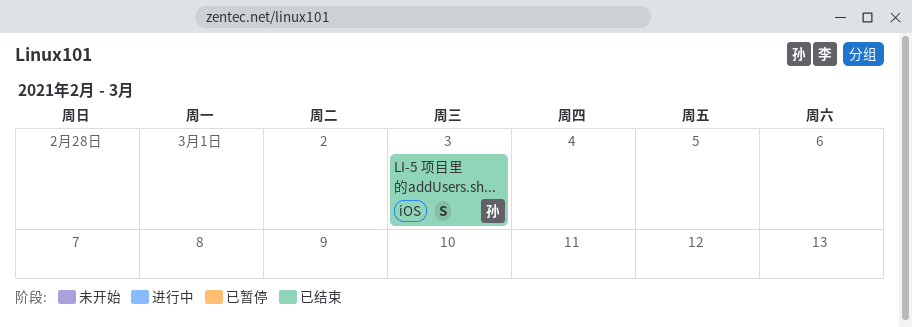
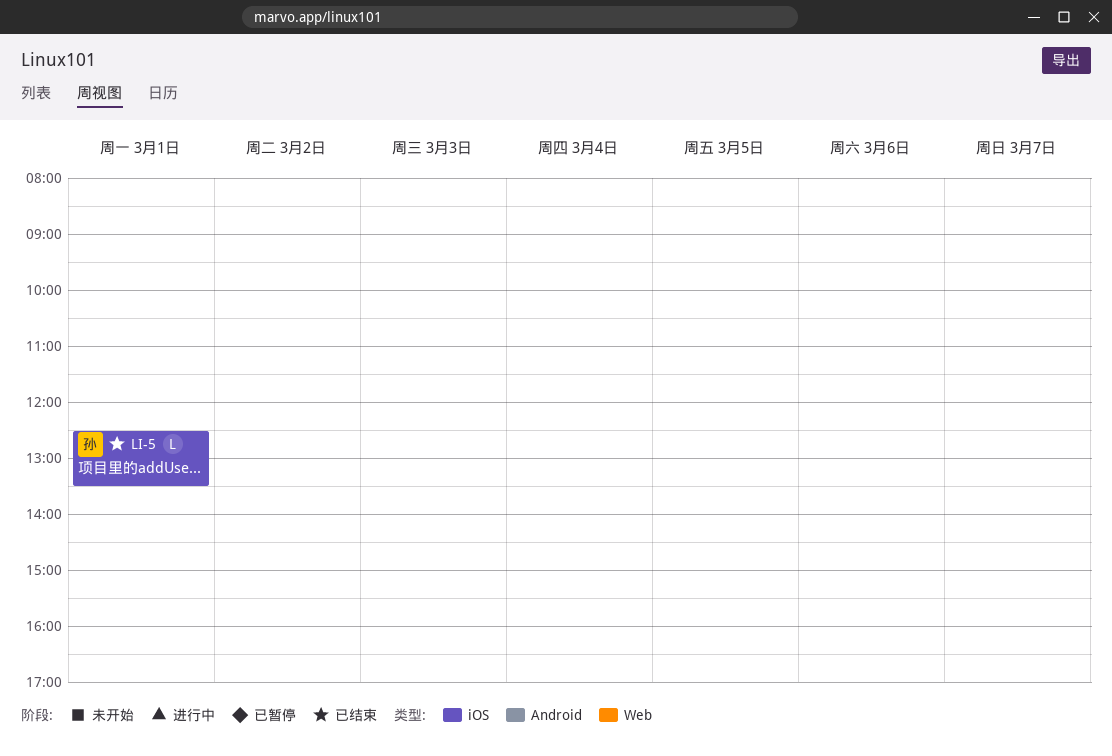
LI-5, estimate: S -> L
LI-5, day: Mar 3 -> Mar 1

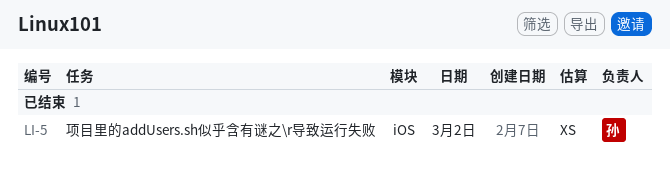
LI-5, estimate: L -> XS
LI-5, day: Mar 1 -> Mar 2

